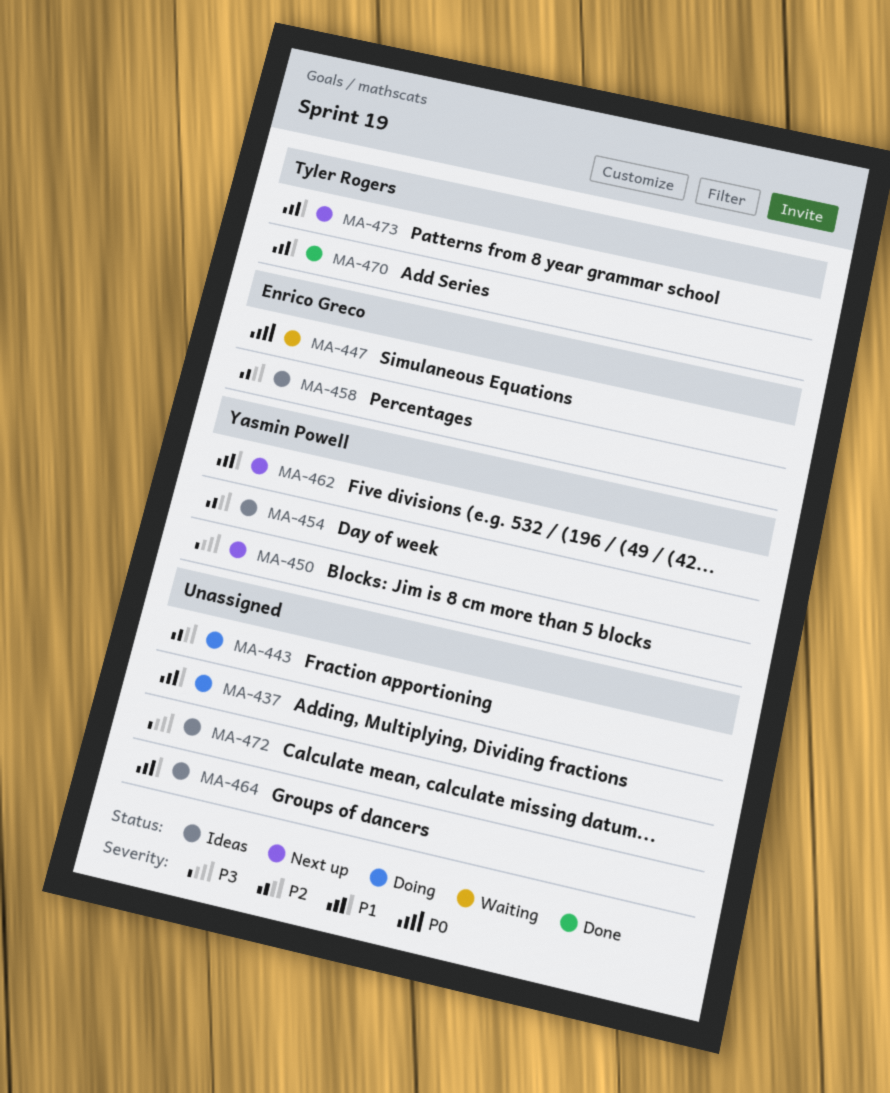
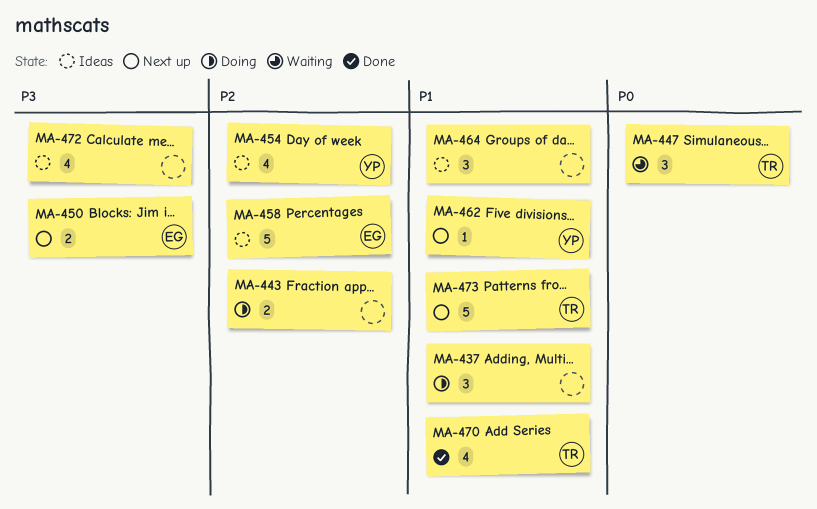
MA-447, owner: Enrico Greco -> Tyler Rogers
MA-450, owner: Yasmin Powell -> Enrico Greco

